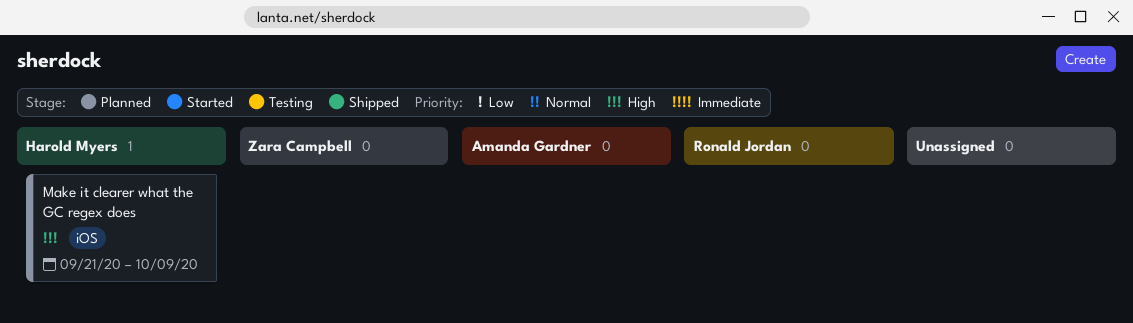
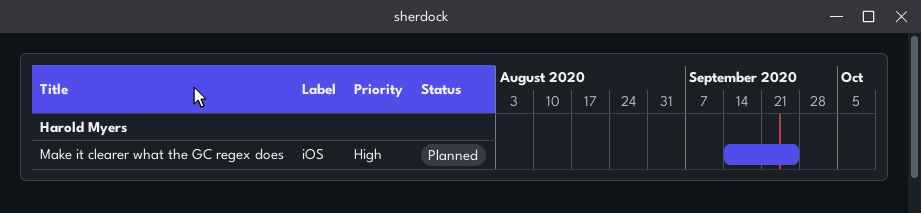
Make it clearer what the GC regex does, start: Sep 21 -> Sep 14
Make it clearer what the GC regex does, due: Oct 9 -> Sep 25

